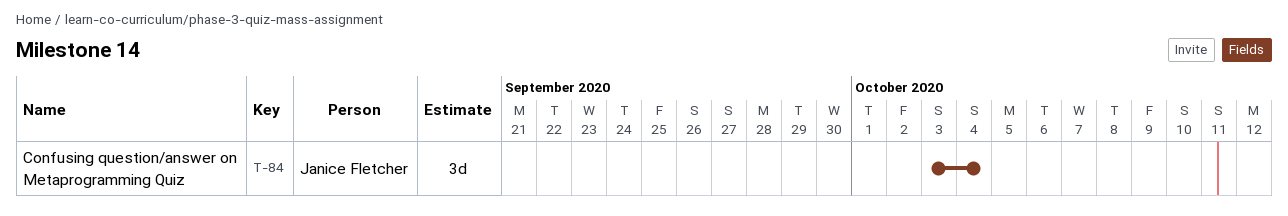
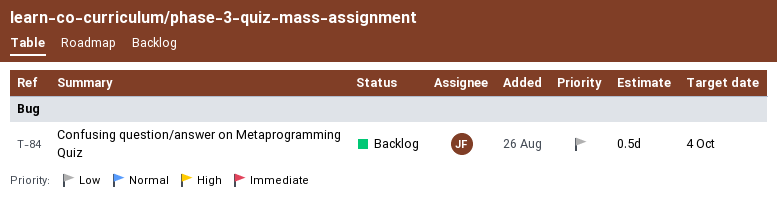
T-84, estimate: 3d -> 0.5d

